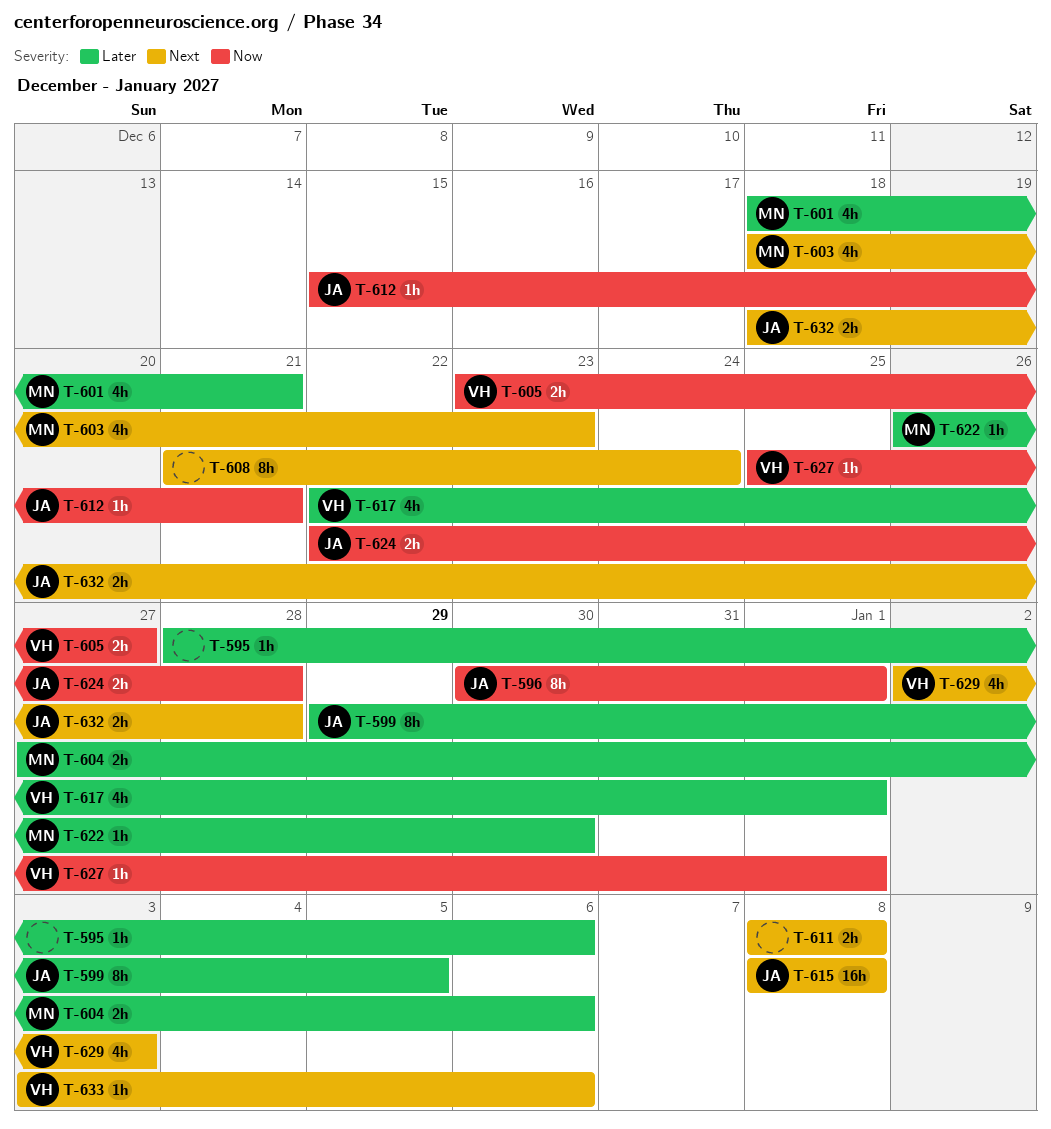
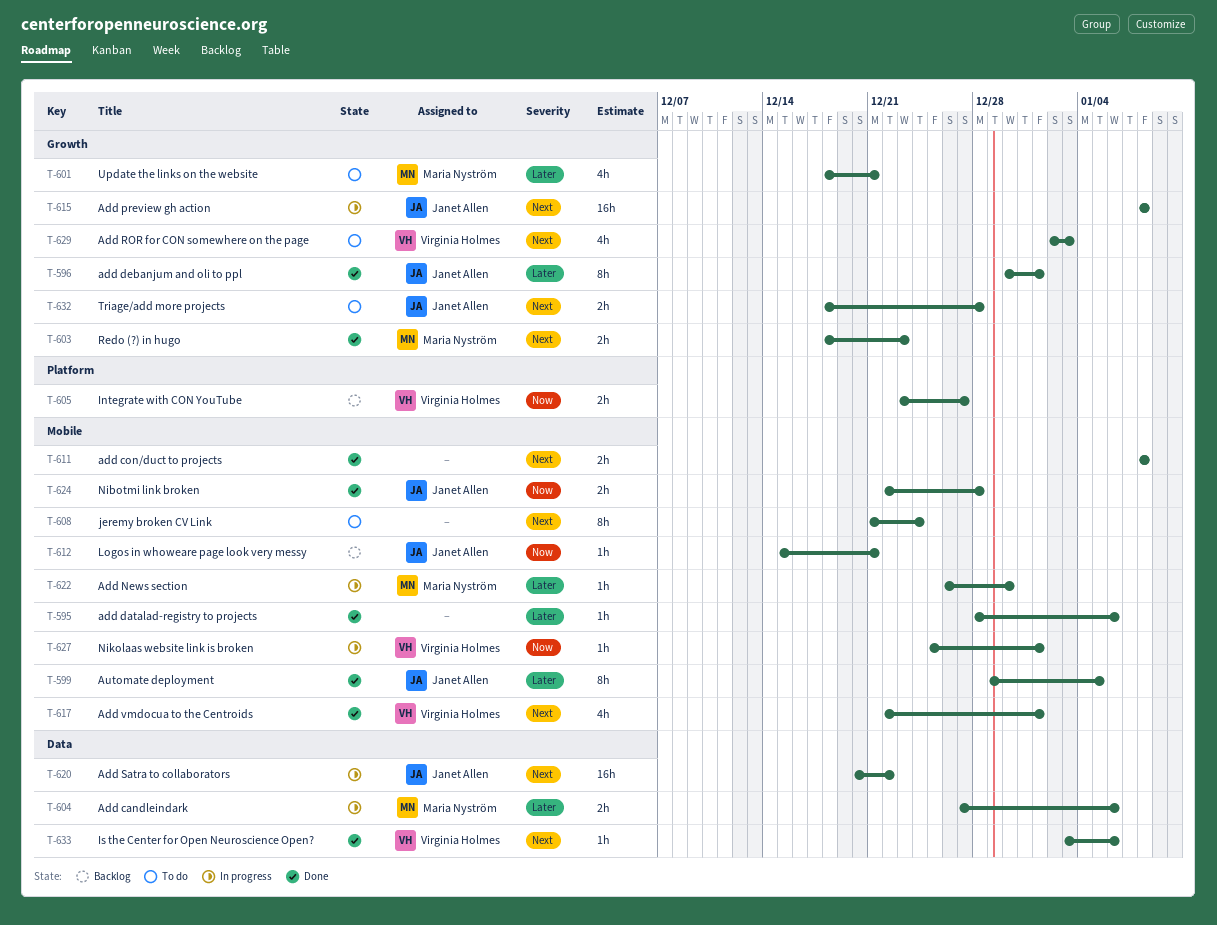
T-596, priority: Now -> Later
T-603, estimate: 4h -> 2h
T-617, priority: Later -> Next
T-620: none -> present

